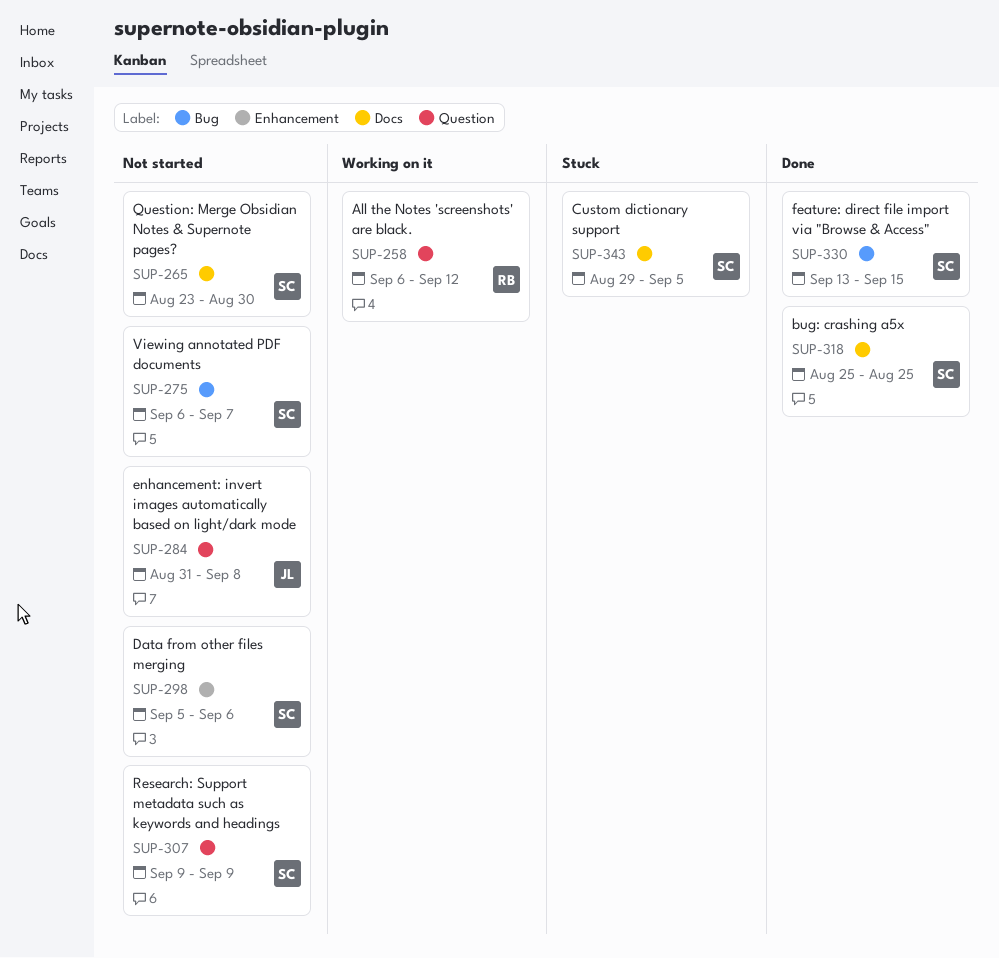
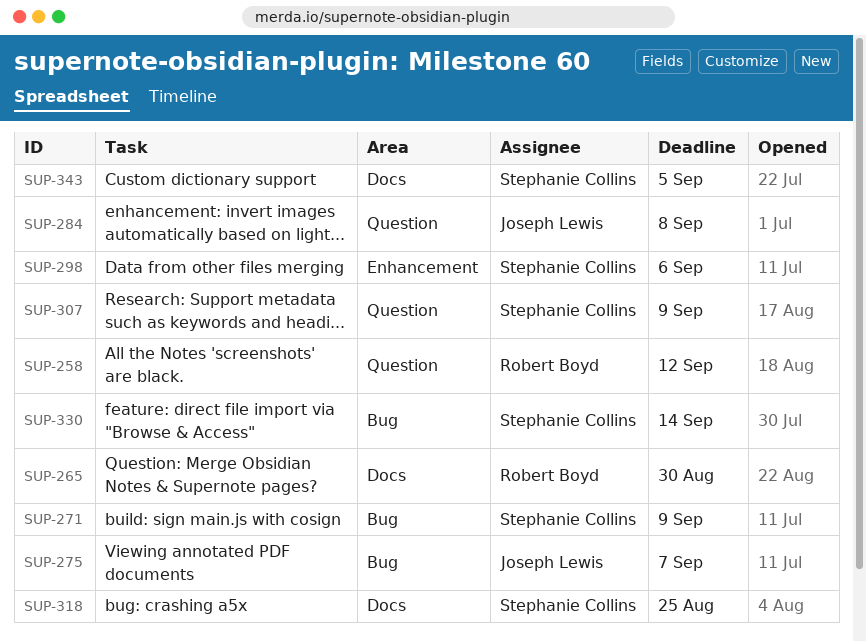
SUP-265, owner: Stephanie Collins -> Robert Boyd
SUP-271: none -> present
SUP-275, owner: Stephanie Collins -> Joseph Lewis
SUP-330, due: Sep 15 -> Sep 14

